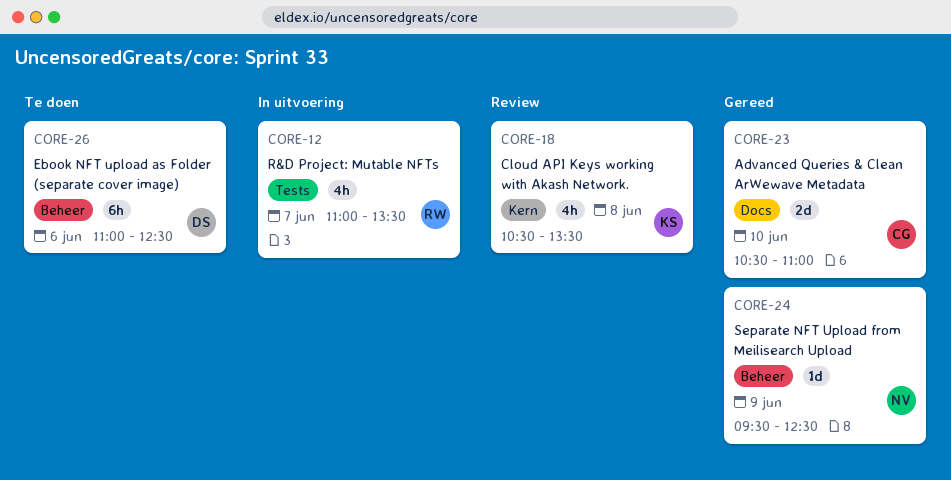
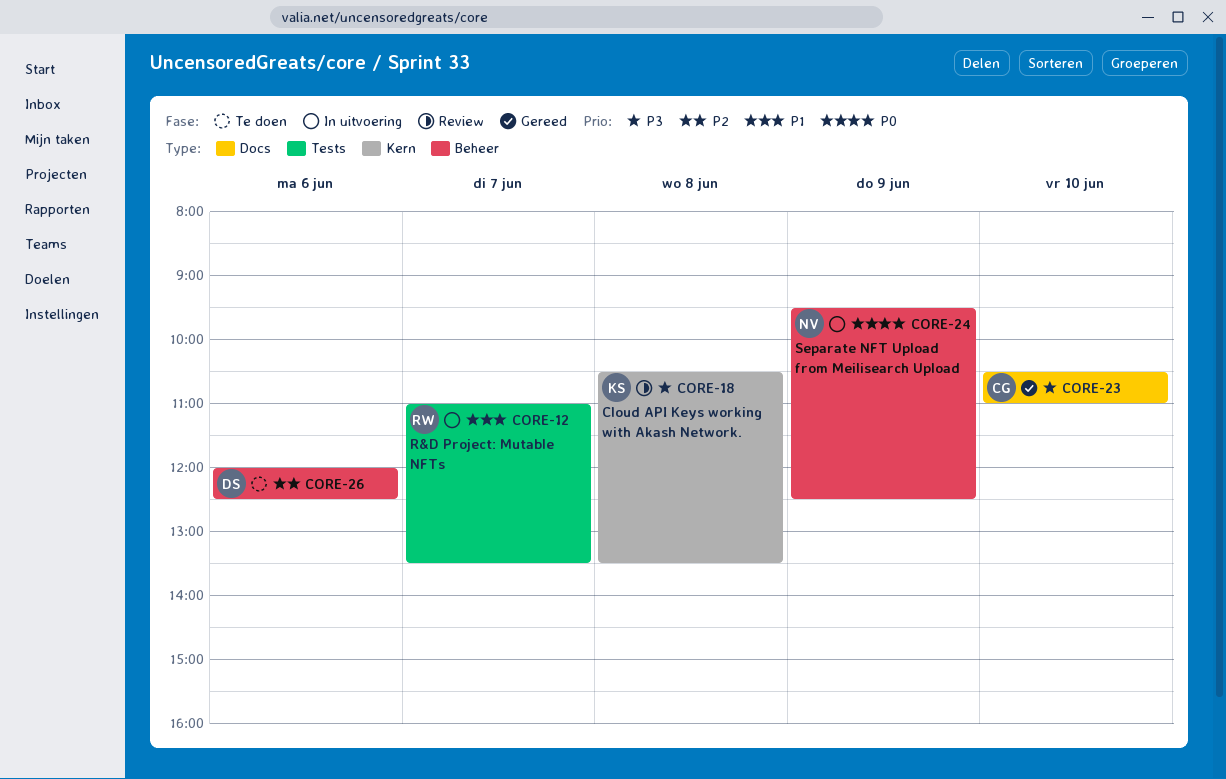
CORE-24, status: Gereed -> In uitvoering
CORE-26, begins: 11:00 -> 12:00

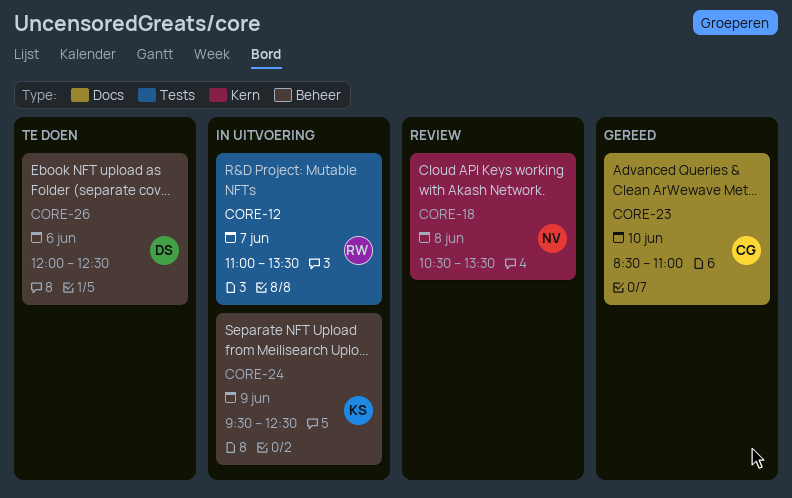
CORE-18, owner: KS -> NV
CORE-23, begins: 10:30 -> 08:30
CORE-24, owner: NV -> KS

